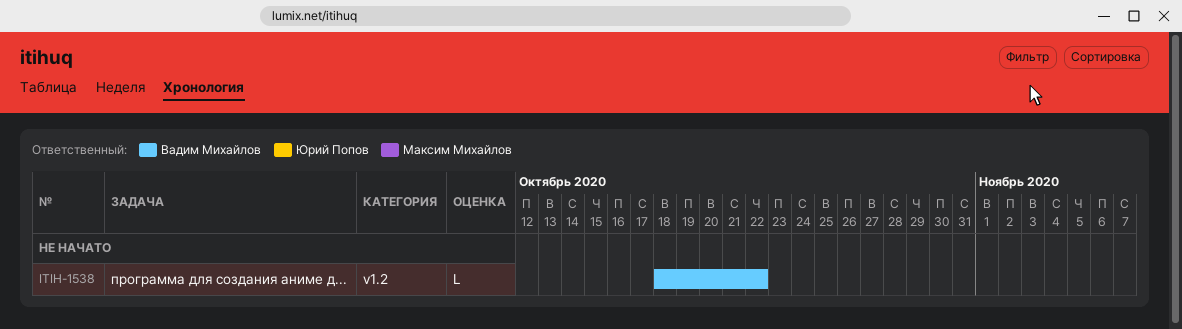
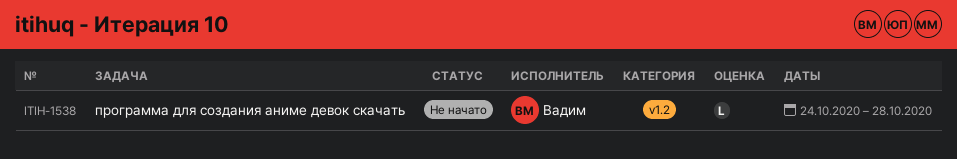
ITIH-1538, start: Oct 18 -> Oct 24
ITIH-1538, due: Oct 22 -> Oct 28

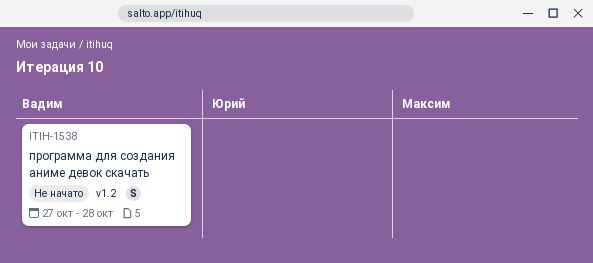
ITIH-1538, estimate: L -> S
ITIH-1538, start: Oct 24 -> Oct 27

